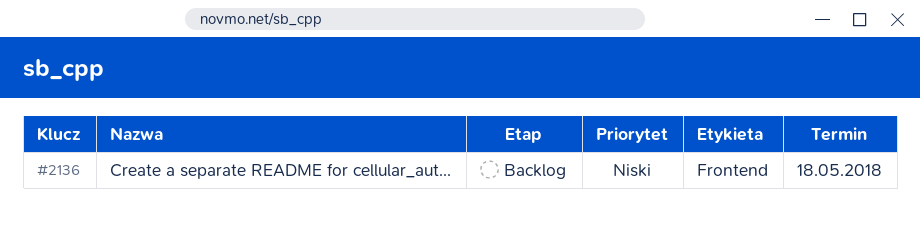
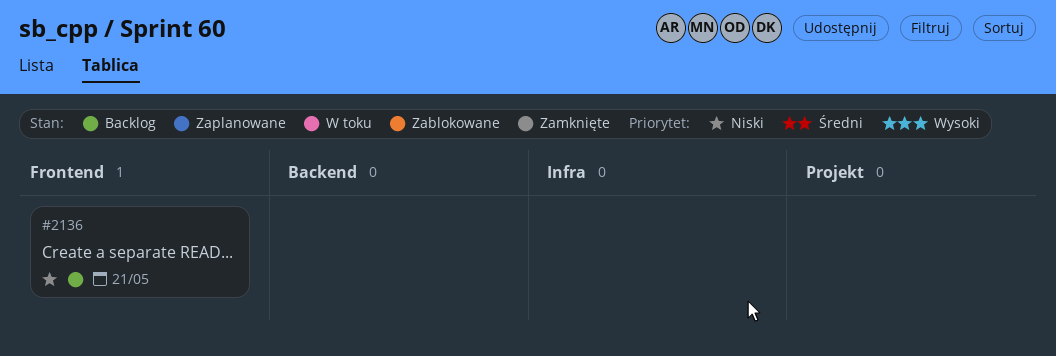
#2136, due: May 18 -> May 21

